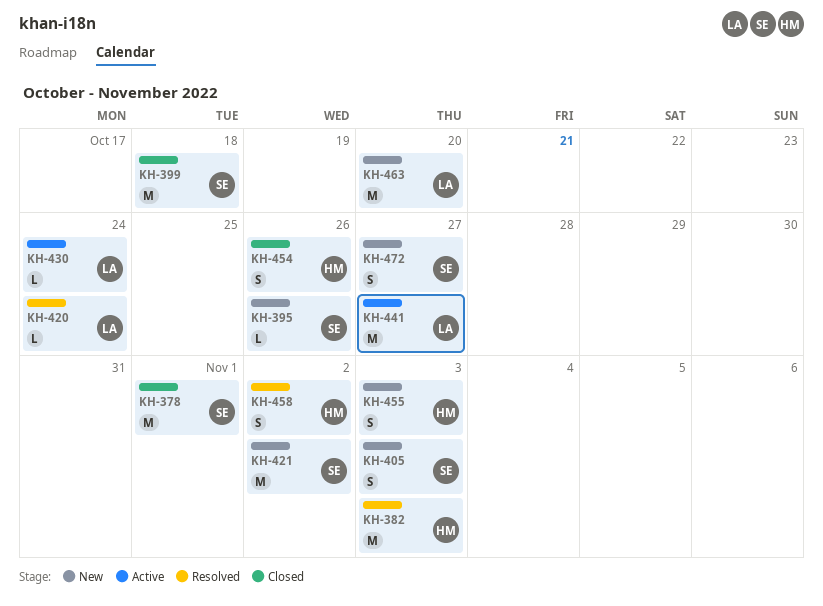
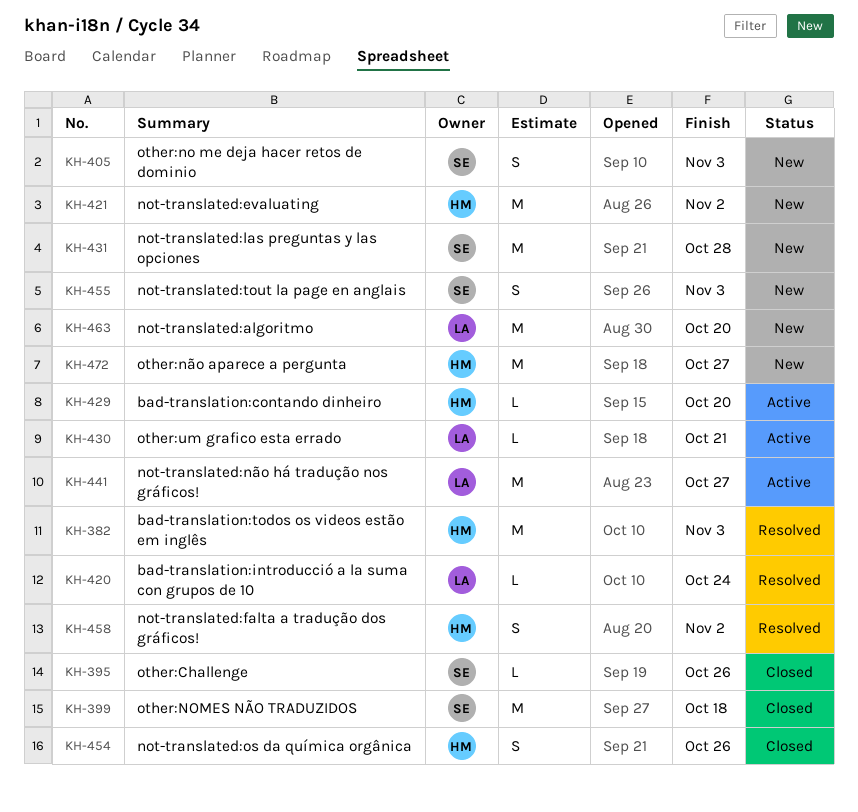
KH-378: present -> none
KH-395, status: New -> Closed
KH-421, owner: SE -> HM
KH-429: none -> present
KH-430, due: Oct 24 -> Oct 21
KH-431: none -> present
KH-455, owner: HM -> SE
KH-472, owner: SE -> HM
KH-472, estimate: S -> M

